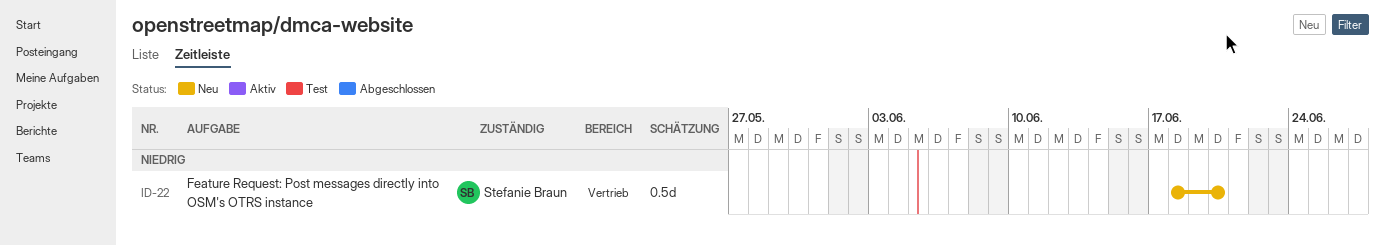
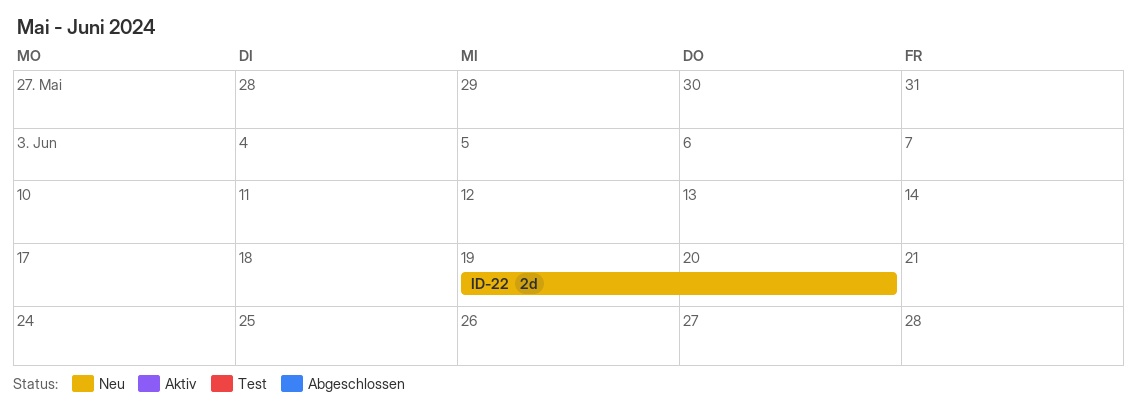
ID-22, estimate: 0.5d -> 2d
ID-22, start: Jun 18 -> Jun 19

